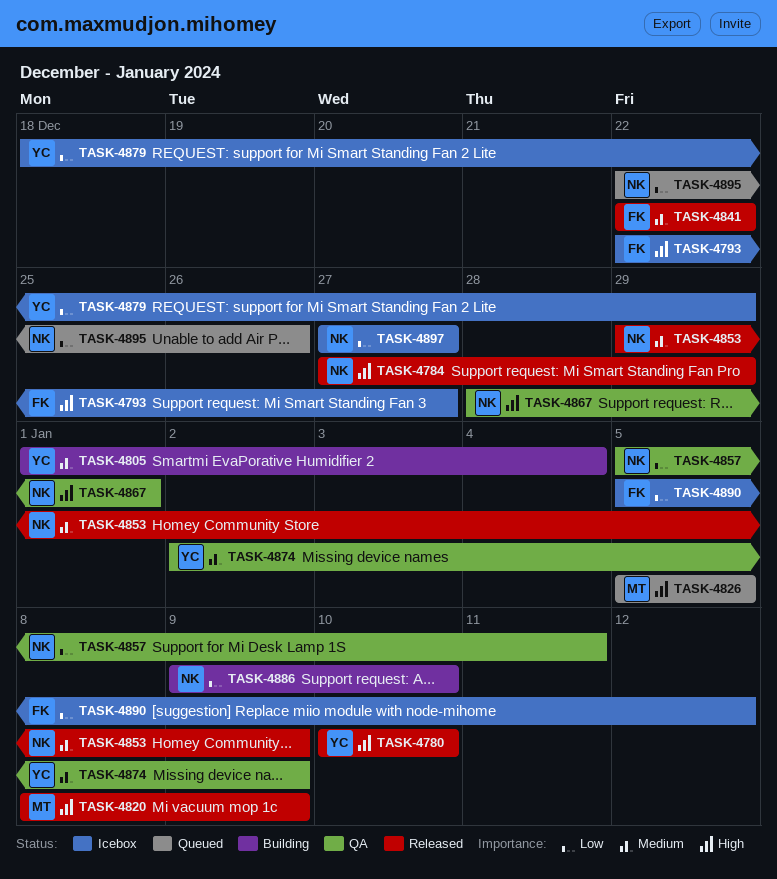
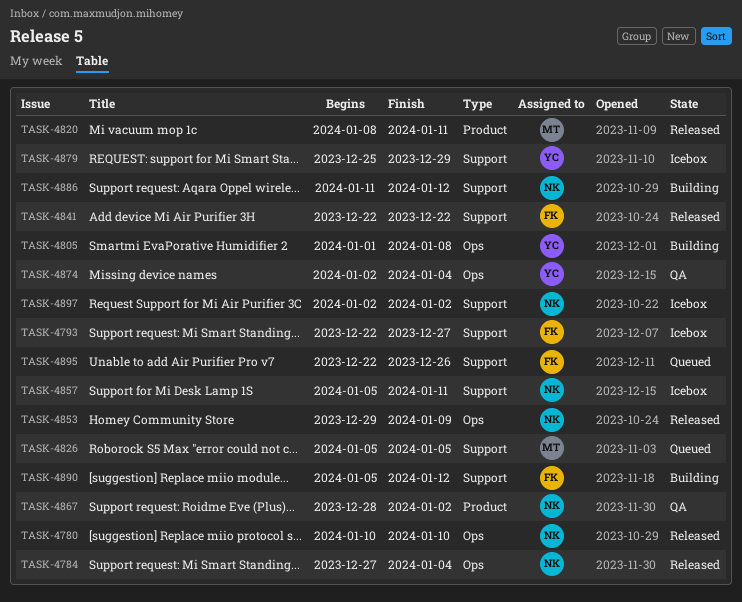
TASK-4780, owner: YC -> NK
TASK-4784, due: Dec 29 -> Jan 4
TASK-4805, due: Jan 4 -> Jan 8
TASK-4820, due: Jan 9 -> Jan 11
TASK-4857, status: QA -> Icebox
TASK-4867, due: Jan 1 -> Jan 2
TASK-4874, due: Jan 9 -> Jan 4
TASK-4879, start: Dec 18 -> Dec 25
TASK-4886, start: Jan 9 -> Jan 11
TASK-4886, due: Jan 10 -> Jan 12
TASK-4890, status: Icebox -> Building
TASK-4895, owner: NK -> FK
TASK-4897, start: Dec 27 -> Jan 2
TASK-4897, due: Dec 27 -> Jan 2

